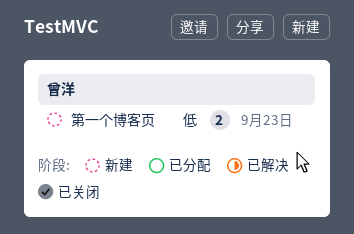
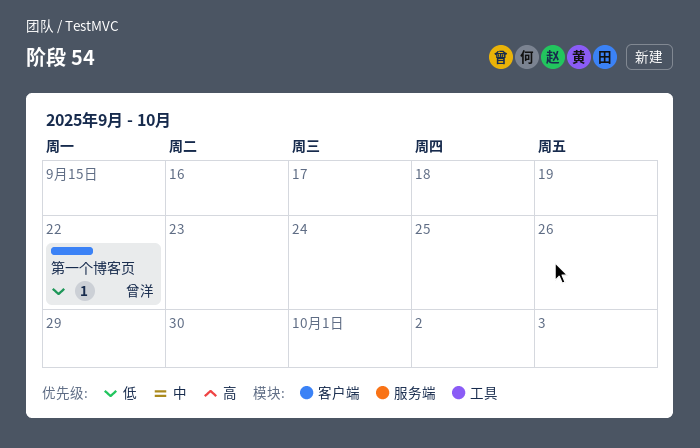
第一个博客页, estimate: 2 -> 1
第一个博客页, due: Sep 23 -> Sep 22

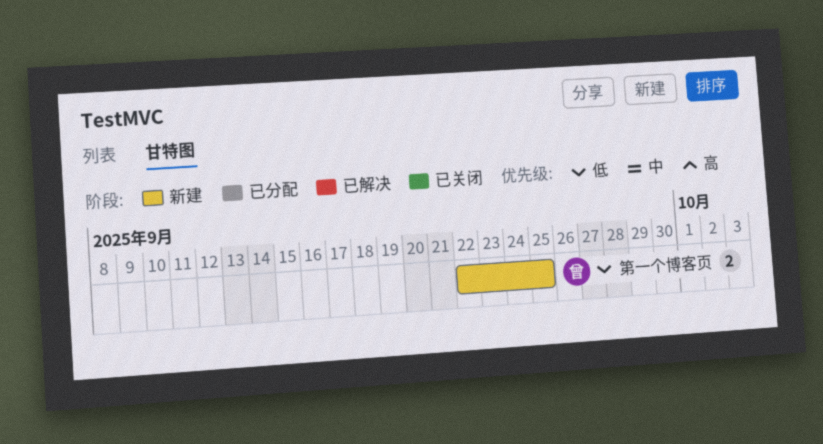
第一个博客页, estimate: 1 -> 2
第一个博客页, due: Sep 22 -> Sep 25

